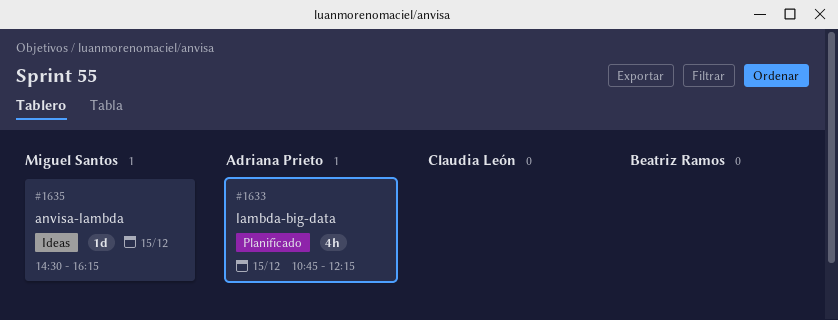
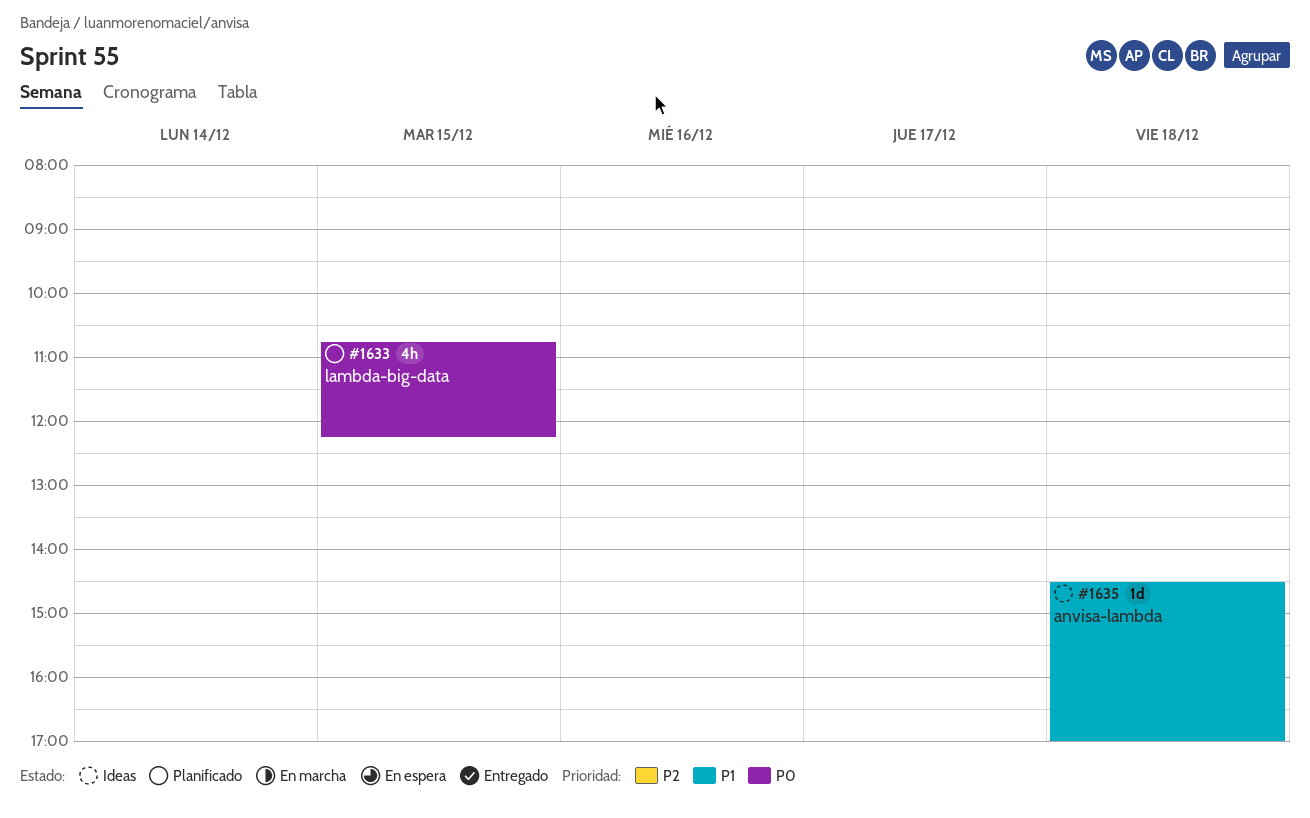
#1635, day: Dec 15 -> Dec 18
#1635, ends: 16:15 -> 17:00

